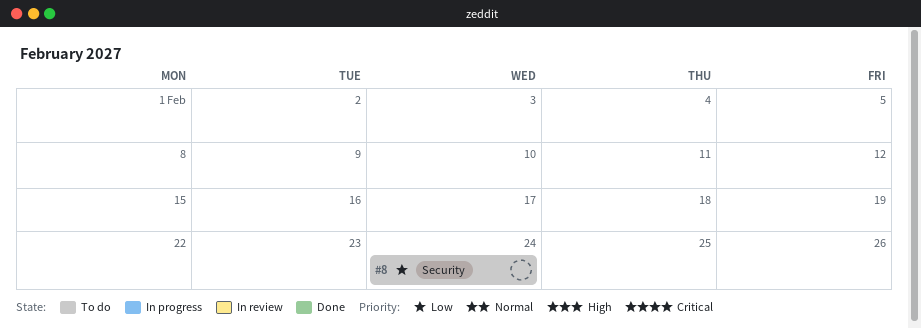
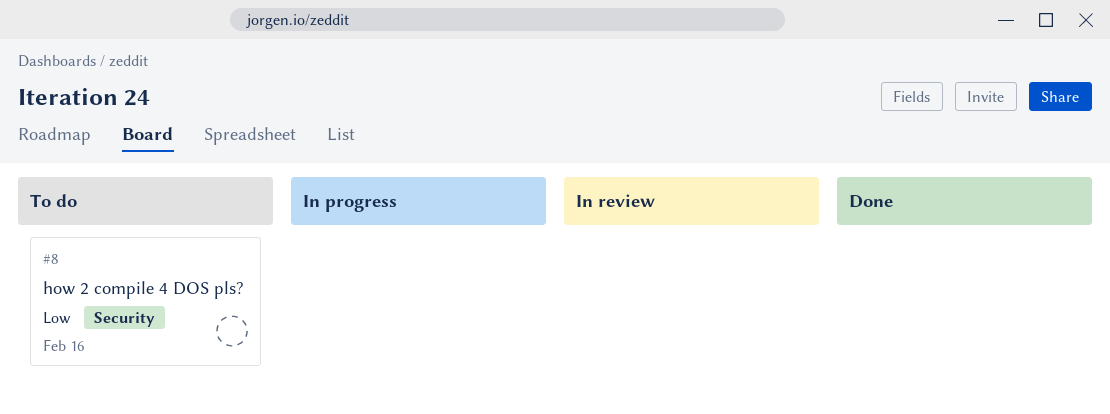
#8, due: Feb 24 -> Feb 16

